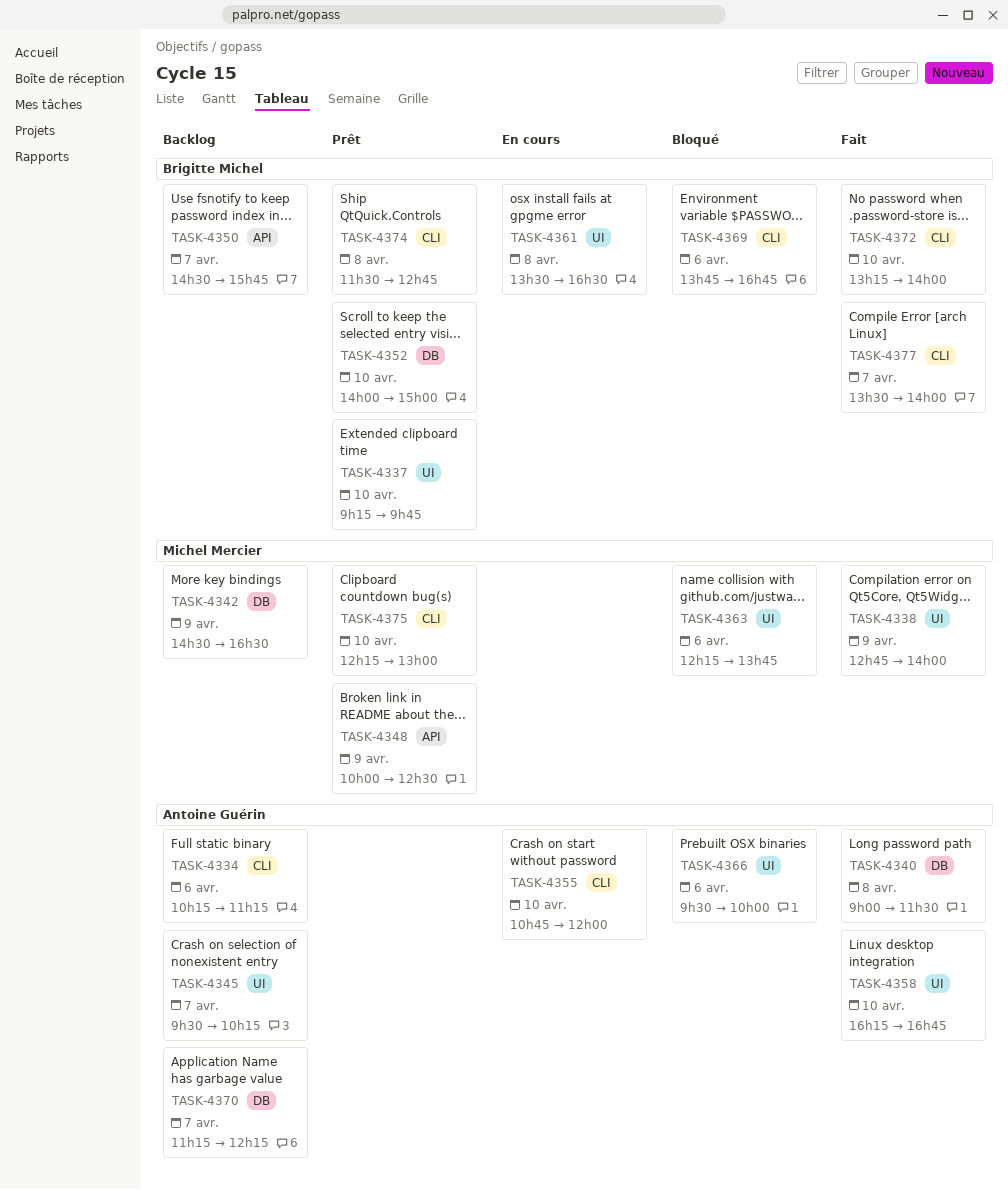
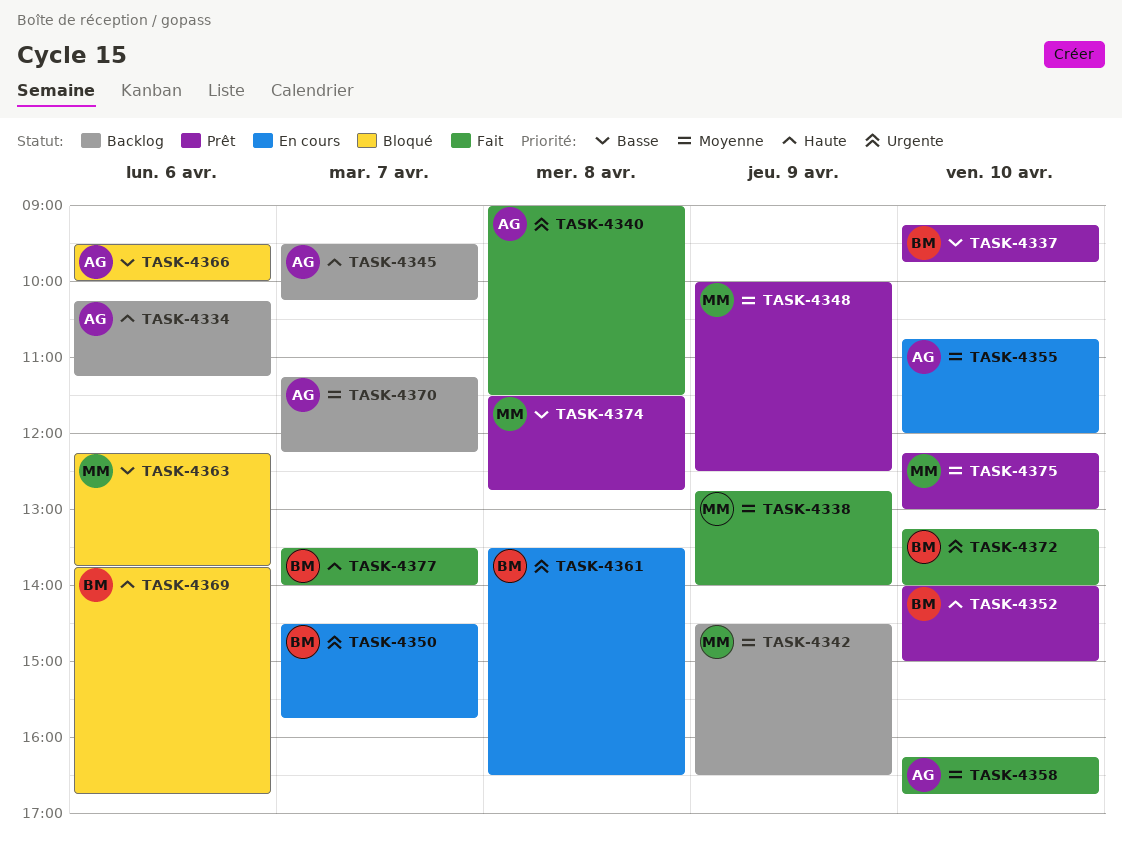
TASK-4350, status: Backlog -> En cours
TASK-4374, owner: Brigitte Michel -> Michel Mercier

